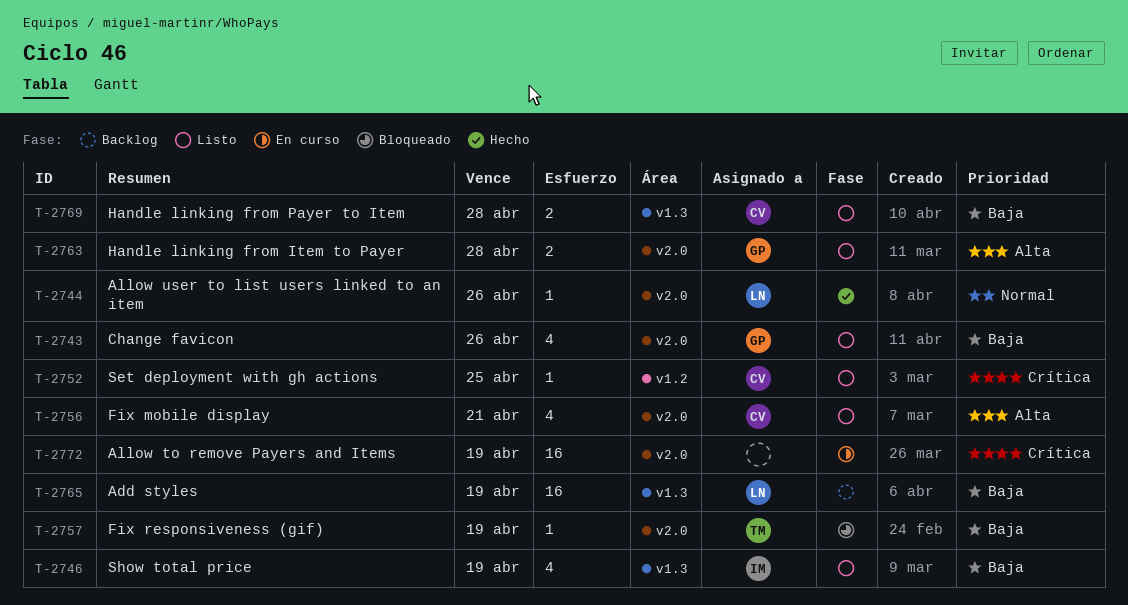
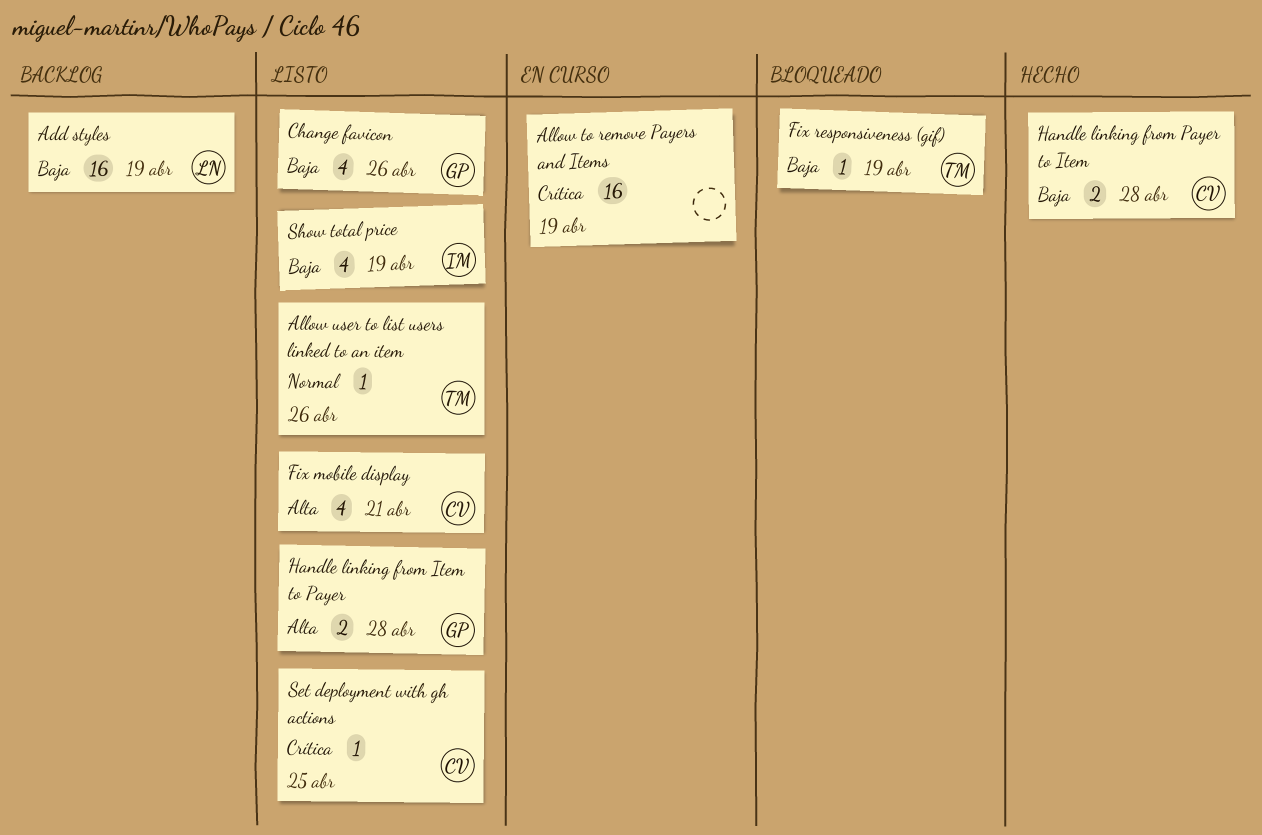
Allow user to list users linked to an item, status: Hecho -> Listo
Allow user to list users linked to an item, owner: LN -> TM
Handle linking from Payer to Item, status: Listo -> Hecho

